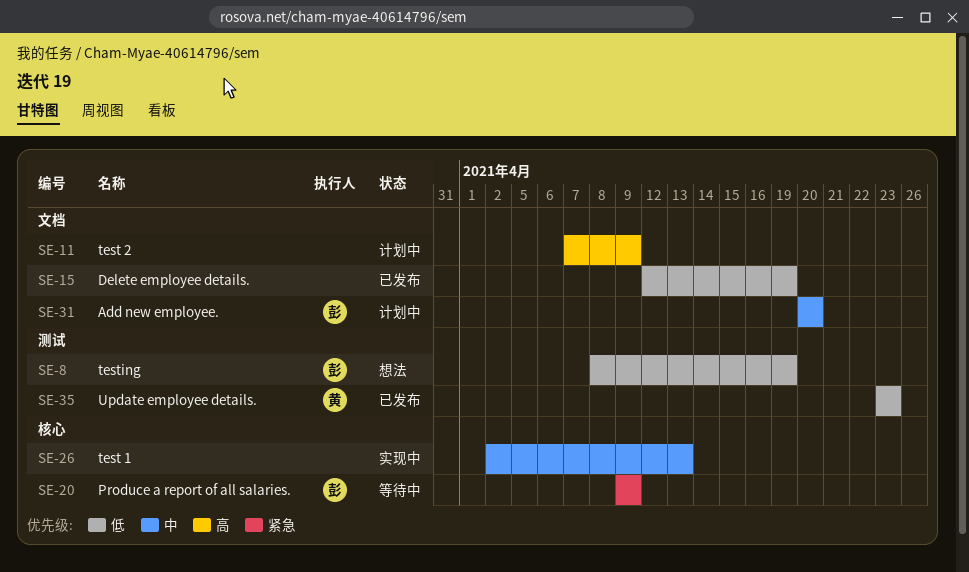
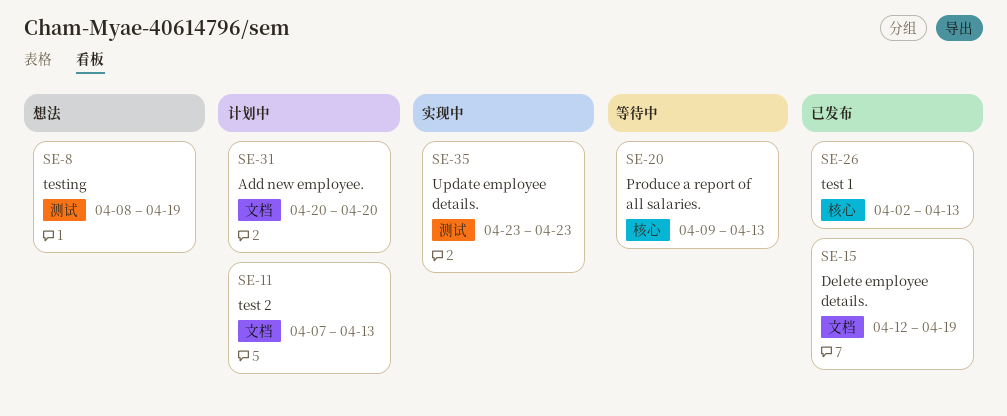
SE-11, due: Apr 9 -> Apr 13
SE-20, due: Apr 9 -> Apr 13
SE-26, status: 实现中 -> 已发布
SE-35, status: 已发布 -> 实现中

